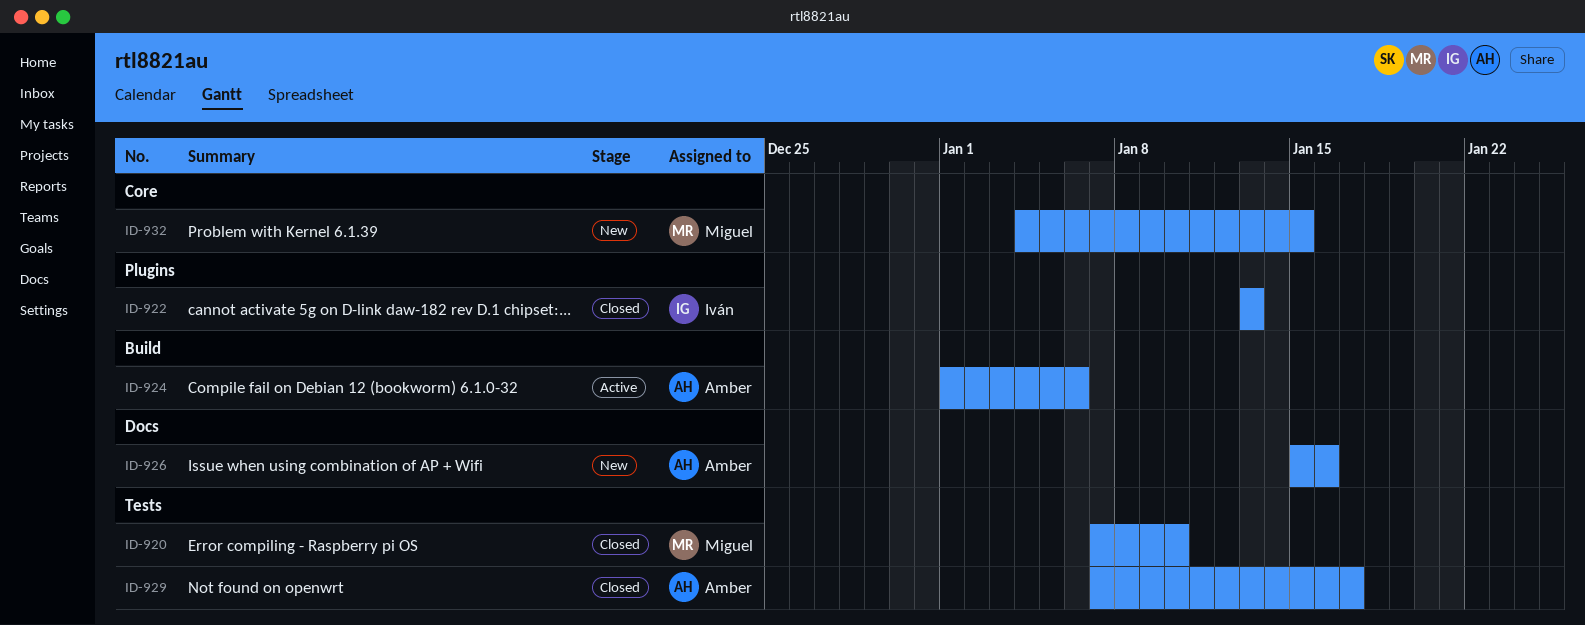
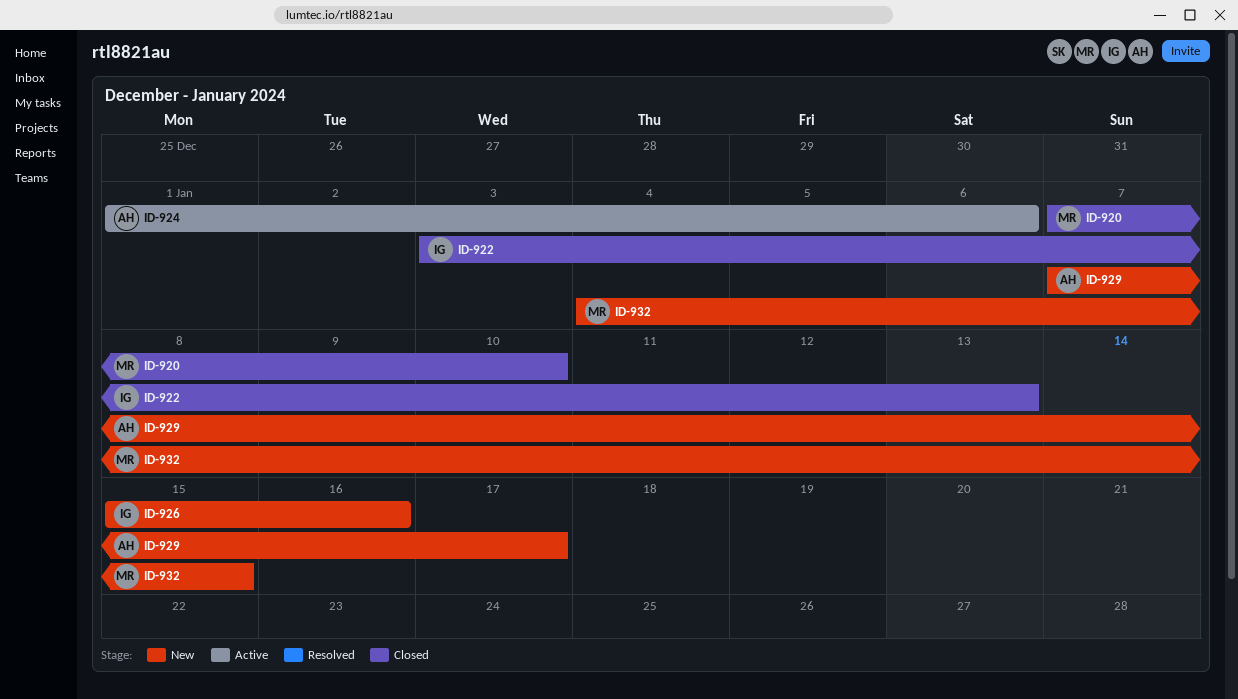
ID-922, start: Jan 13 -> Jan 3
ID-926, owner: Amber -> Iván
ID-929, status: Closed -> New

